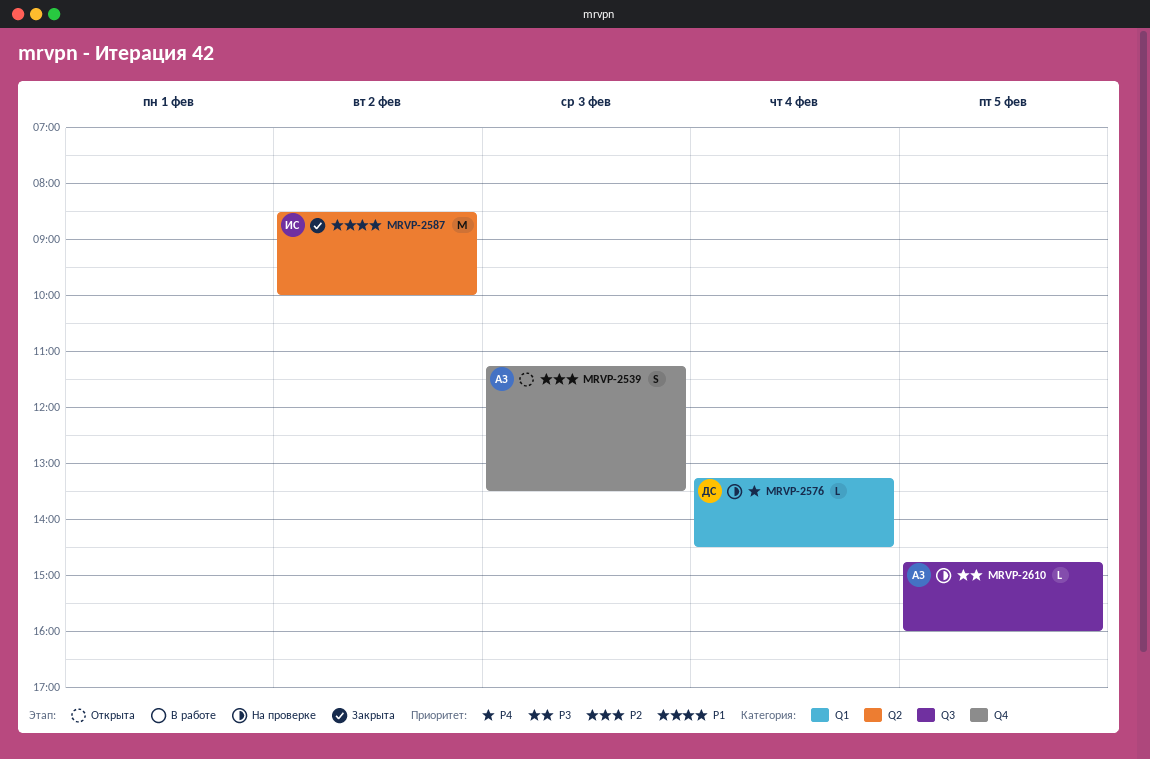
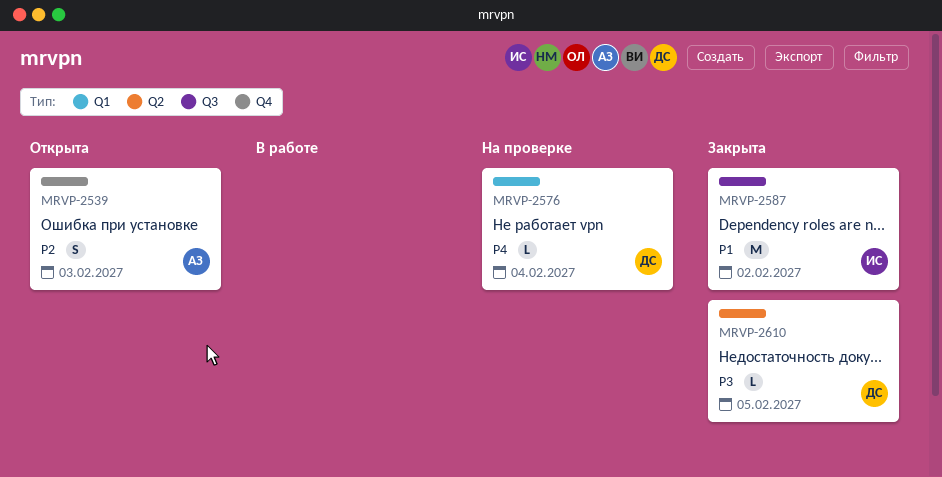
MRVP-2587, label: Q2 -> Q3
MRVP-2610, status: На проверке -> Закрыта
MRVP-2610, owner: АЗ -> ДС
MRVP-2610, label: Q3 -> Q2

